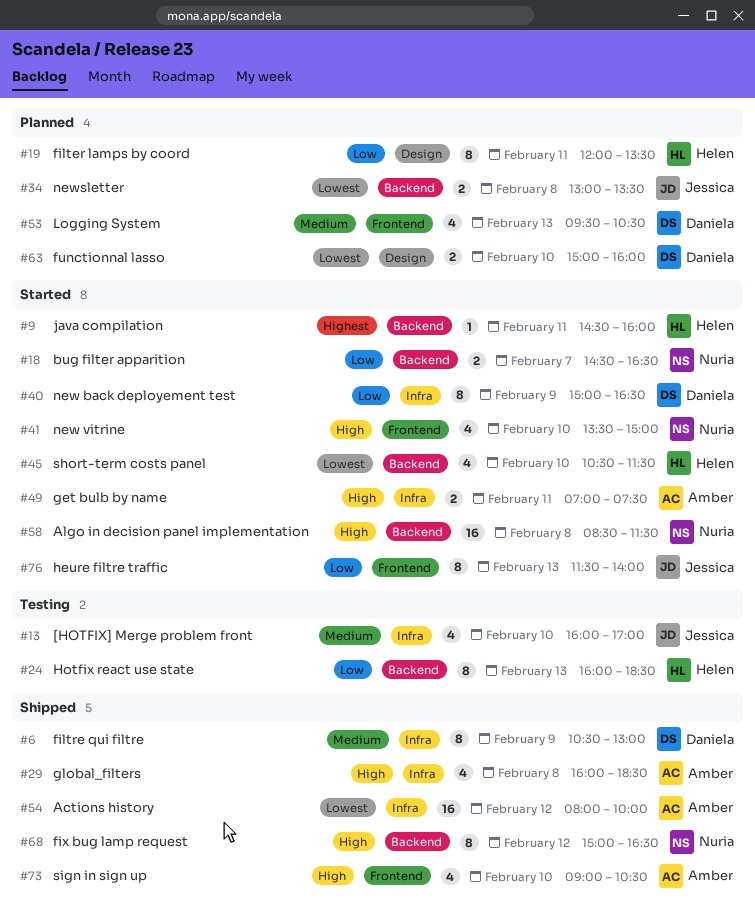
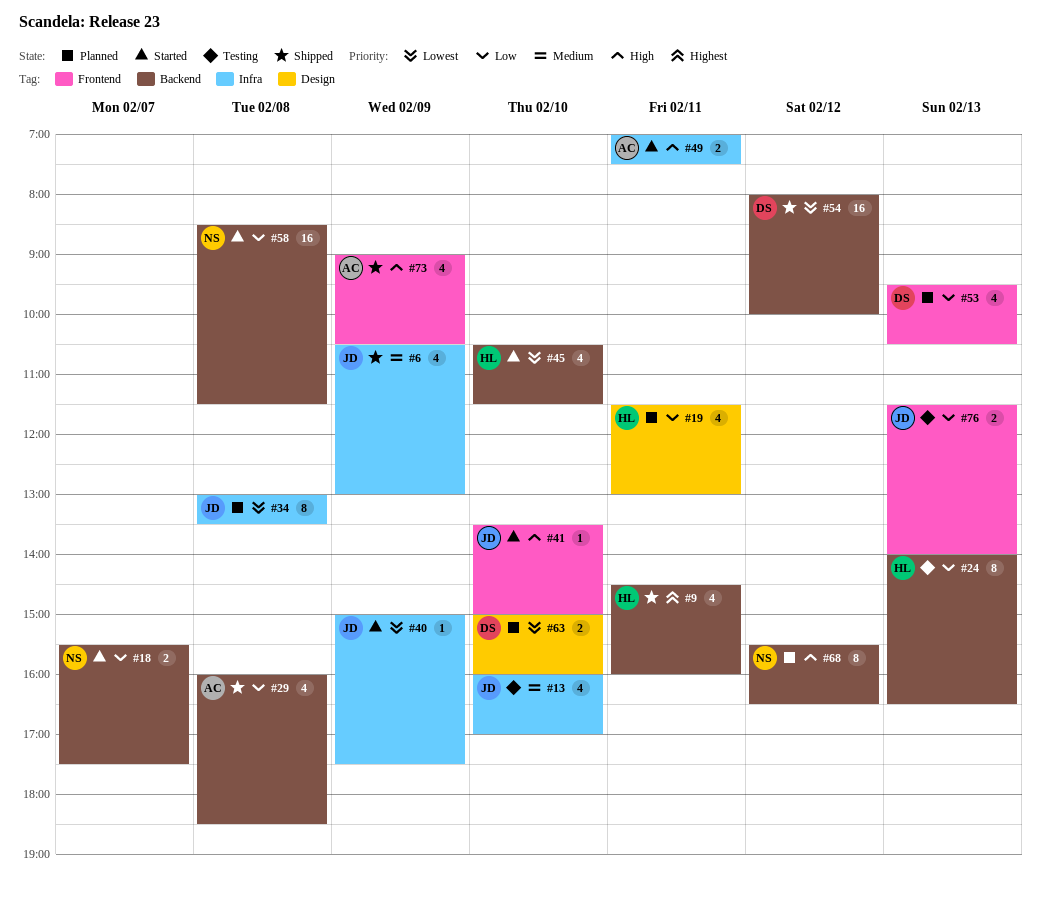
#6, owner: Daniela -> Jessica
#6, estimate: 8 -> 4
#9, status: Started -> Shipped
#9, estimate: 1 -> 4
#18, begins: 14:30 -> 15:30
#18, ends: 16:30 -> 17:30
#19, estimate: 8 -> 4
#19, begins: 12:00 -> 11:30
#19, ends: 13:30 -> 13:00
#24, begins: 16:00 -> 14:00
#24, ends: 18:30 -> 16:30
#29, priority: High -> Low
#29, label: Infra -> Backend
#34, label: Backend -> Infra
#34, estimate: 2 -> 8
#40, owner: Daniela -> Jessica
#40, priority: Low -> Lowest
#40, estimate: 8 -> 1
#40, ends: 16:30 -> 17:30
#41, owner: Nuria -> Jessica
#41, estimate: 4 -> 1
#53, priority: Medium -> Low
#54, owner: Amber -> Daniela
#54, label: Infra -> Backend
#58, priority: High -> Low
#68, status: Shipped -> Planned
#68, begins: 15:00 -> 15:30
#73, day: Feb 10 -> Feb 9
#76, status: Started -> Testing
#76, estimate: 8 -> 2

